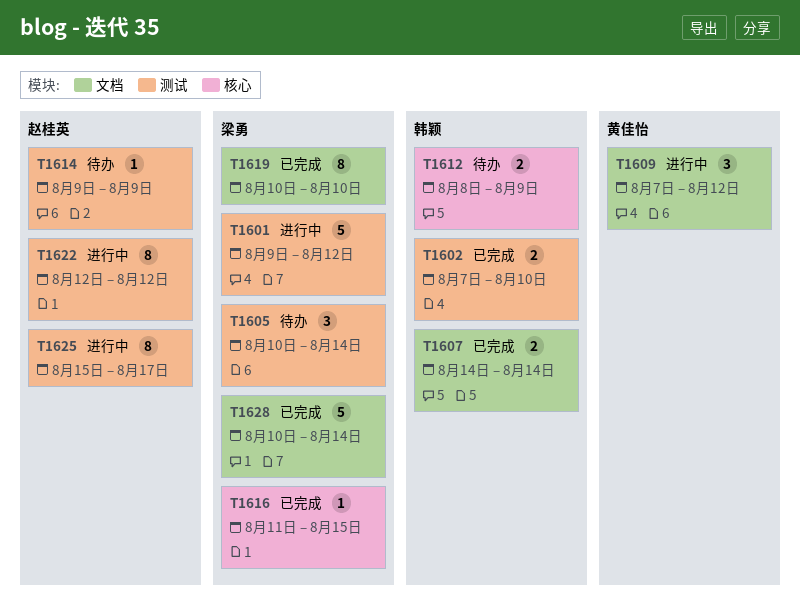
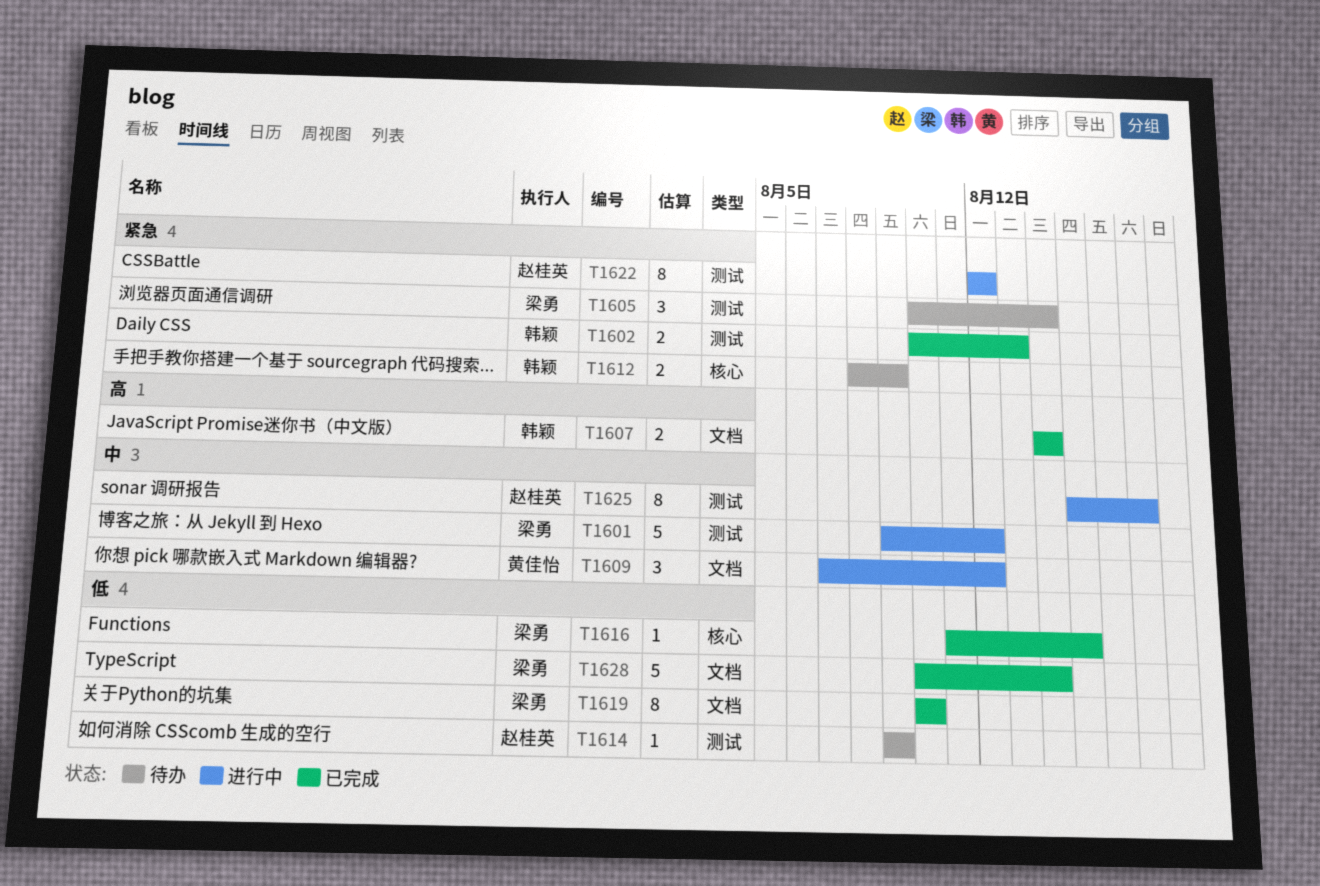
T1602, start: Aug 7 -> Aug 10
T1602, due: Aug 10 -> Aug 13

